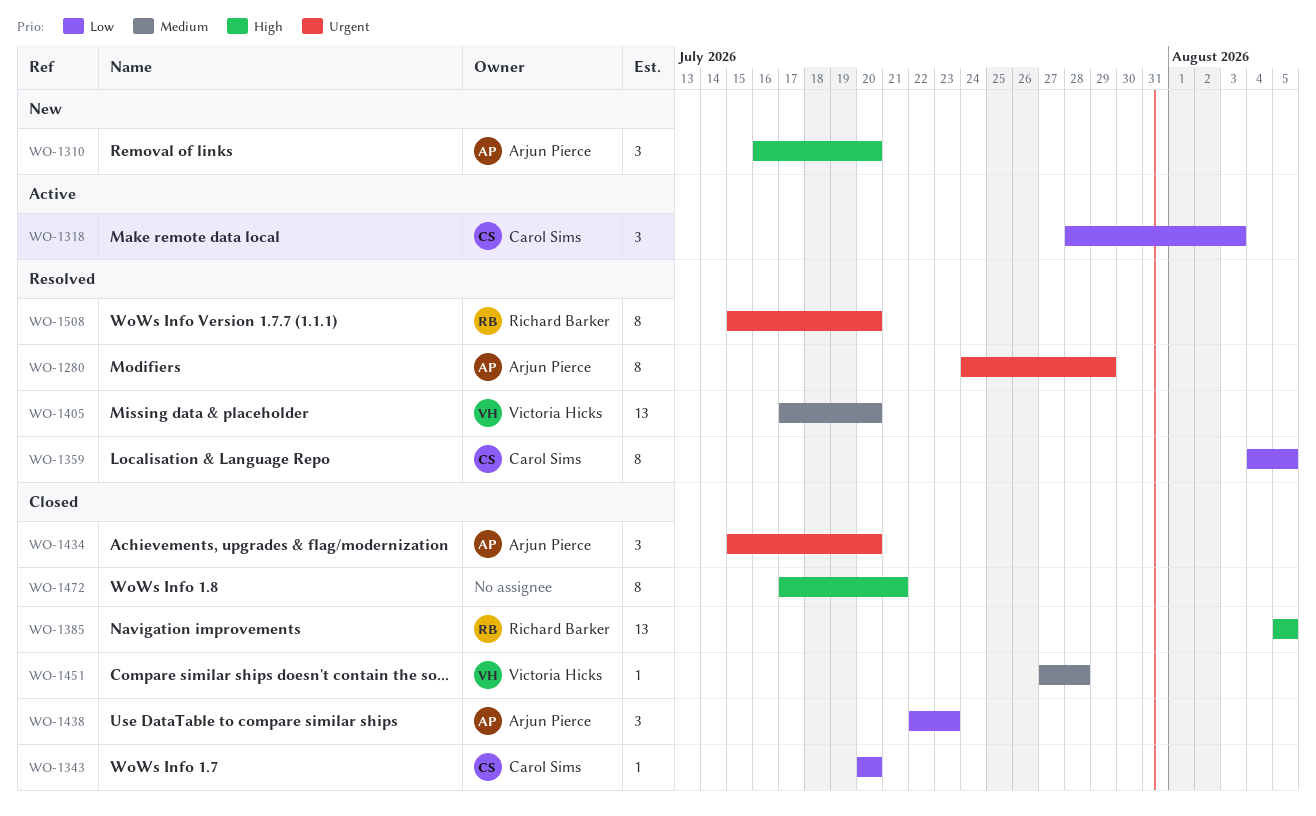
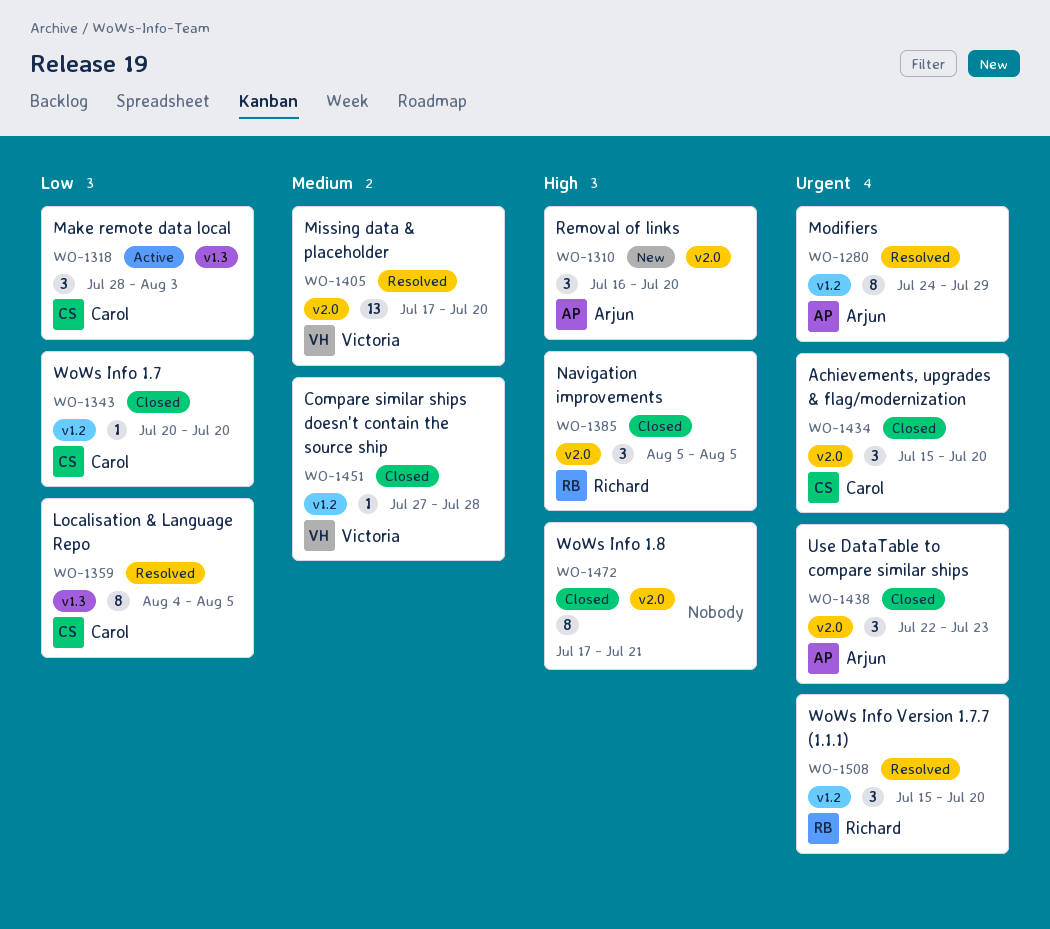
WO-1385, estimate: 13 -> 3
WO-1434, owner: Arjun Pierce -> Carol Sims
WO-1438, priority: Low -> Urgent
WO-1508, estimate: 8 -> 3

